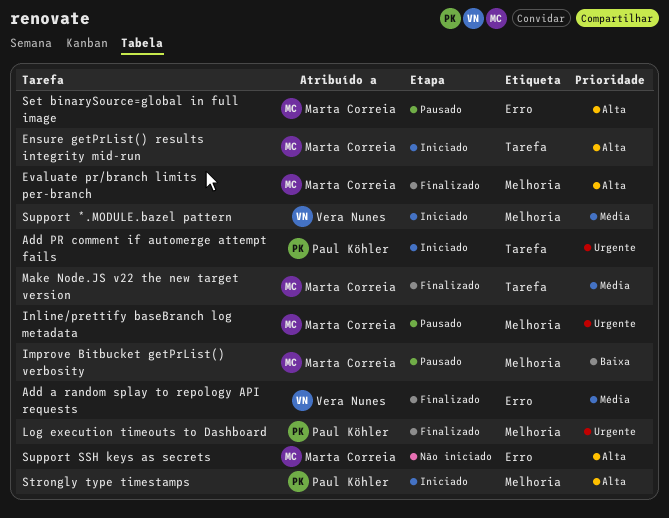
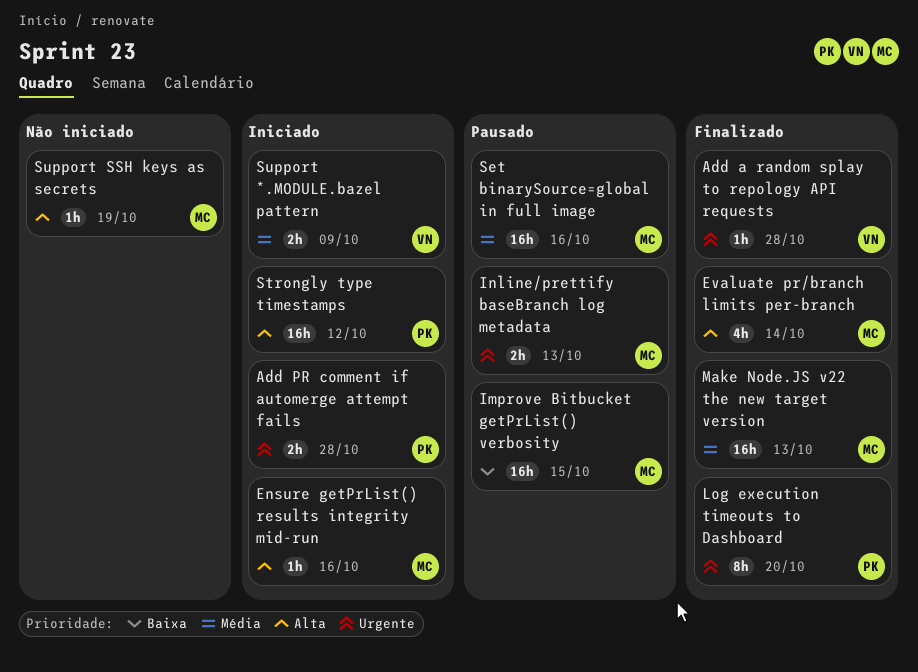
Add a random splay to repology API requests, priority: Média -> Urgente
Set binarySource=global in full image, priority: Alta -> Média

